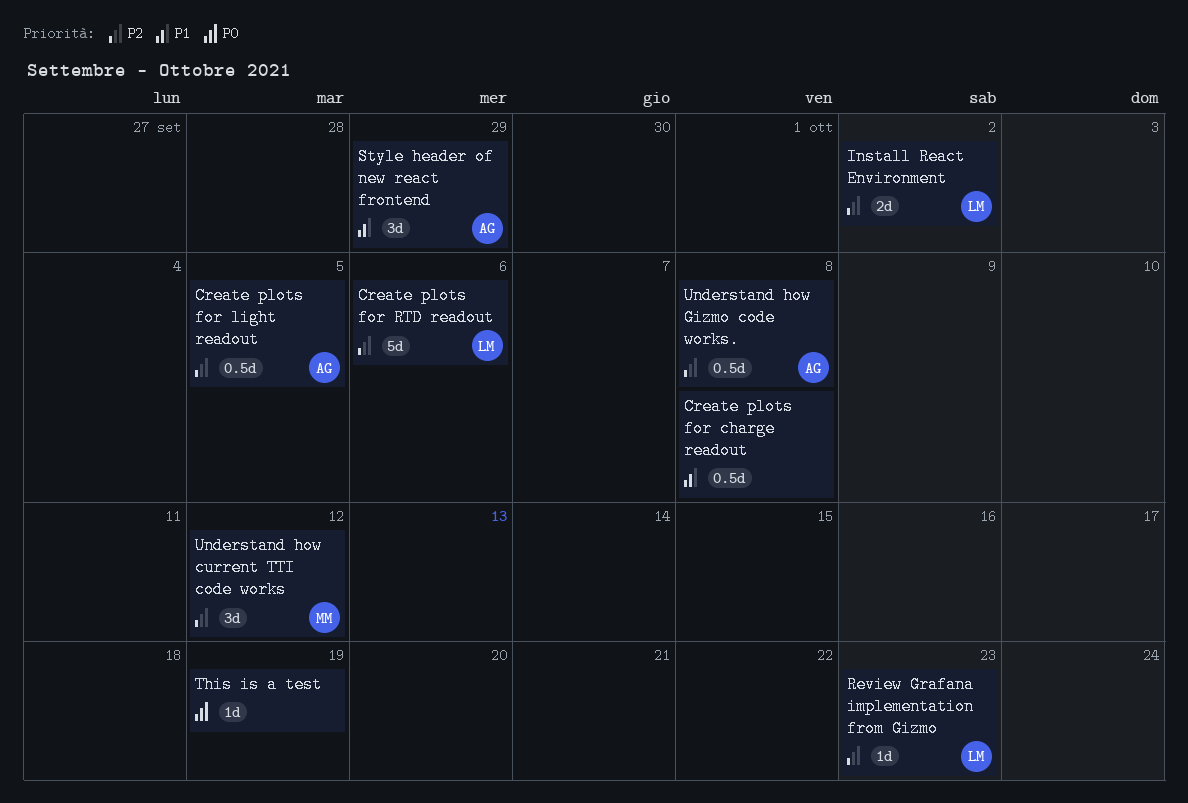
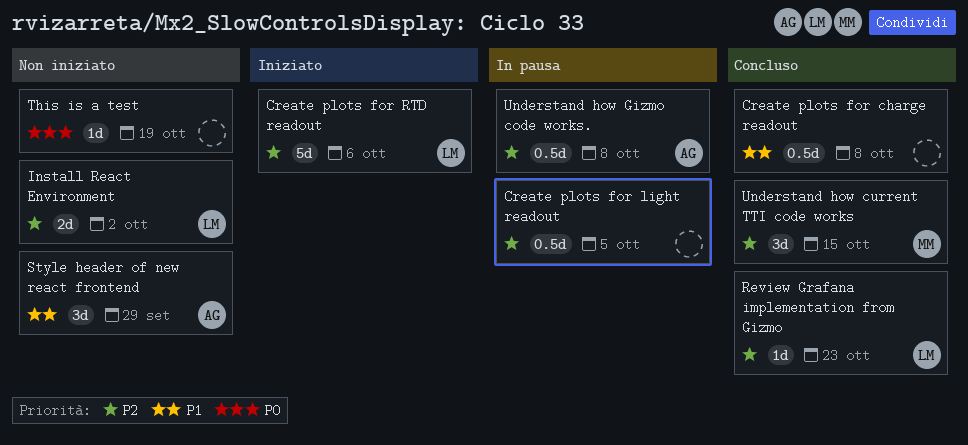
Create plots for light readout, owner: AG -> none
Understand how current TTI code works, due: Oct 12 -> Oct 15

